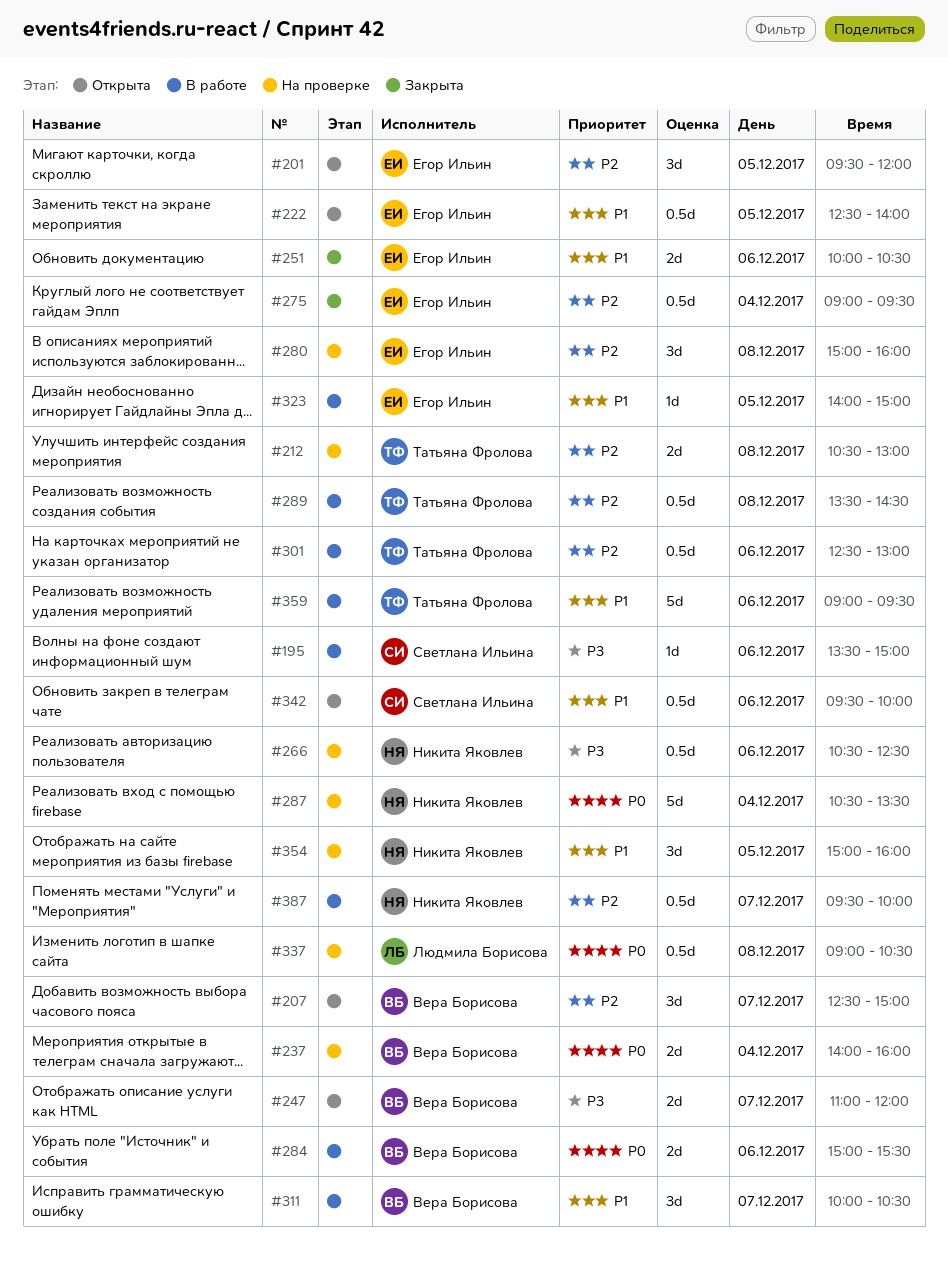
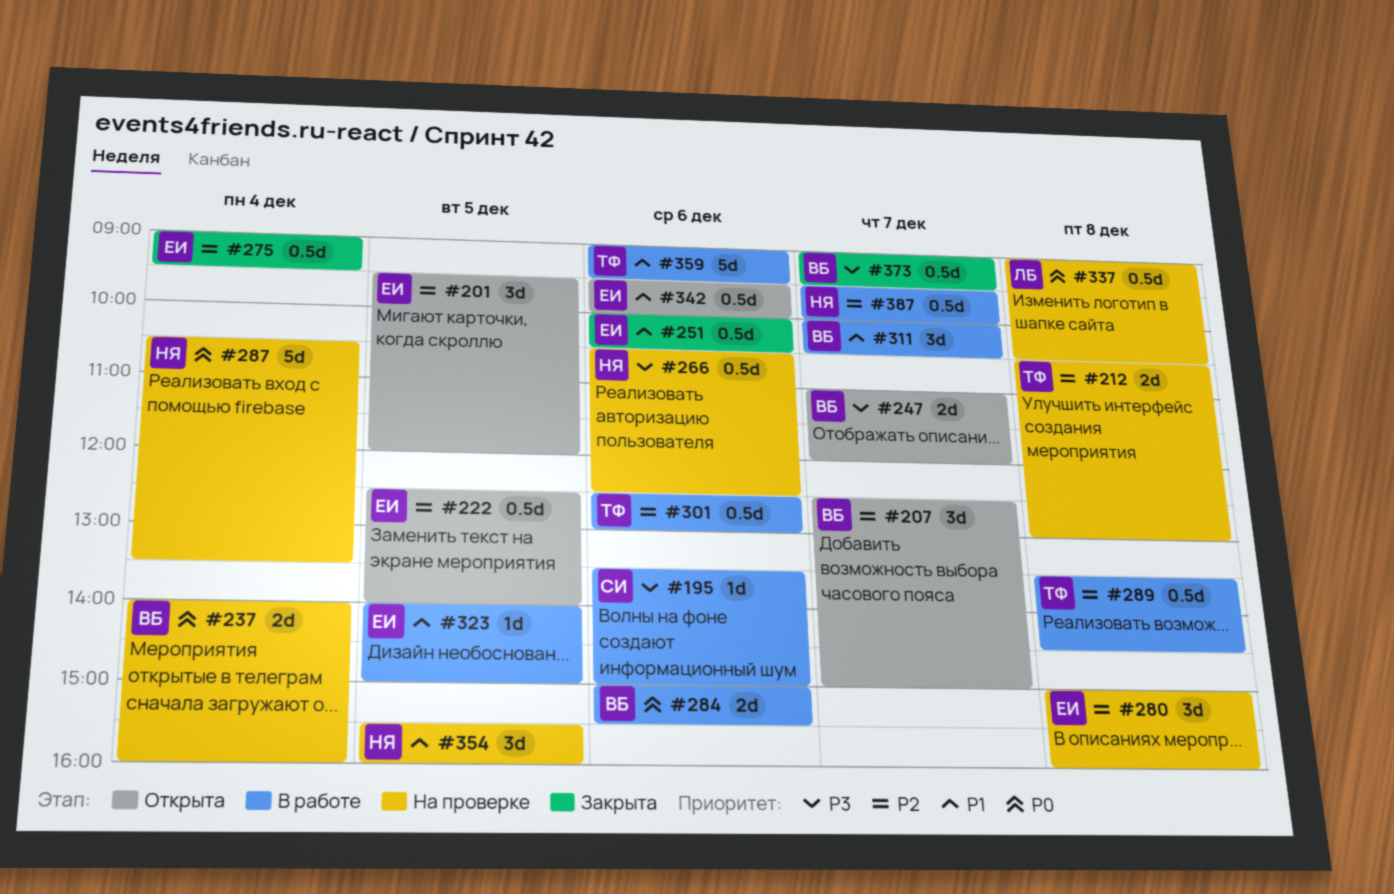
#222, priority: P1 -> P2
#251, estimate: 2d -> 0.5d
#342, owner: Светлана Ильина -> Егор Ильин
#354, begins: 15:00 -> 15:30
#373: none -> present

